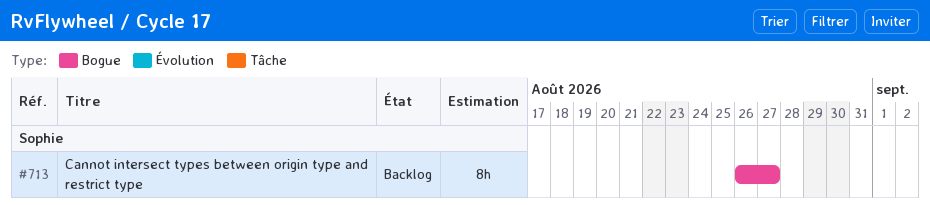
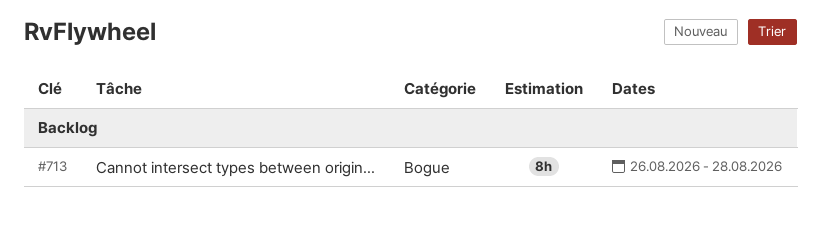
#713, due: Aug 27 -> Aug 28

